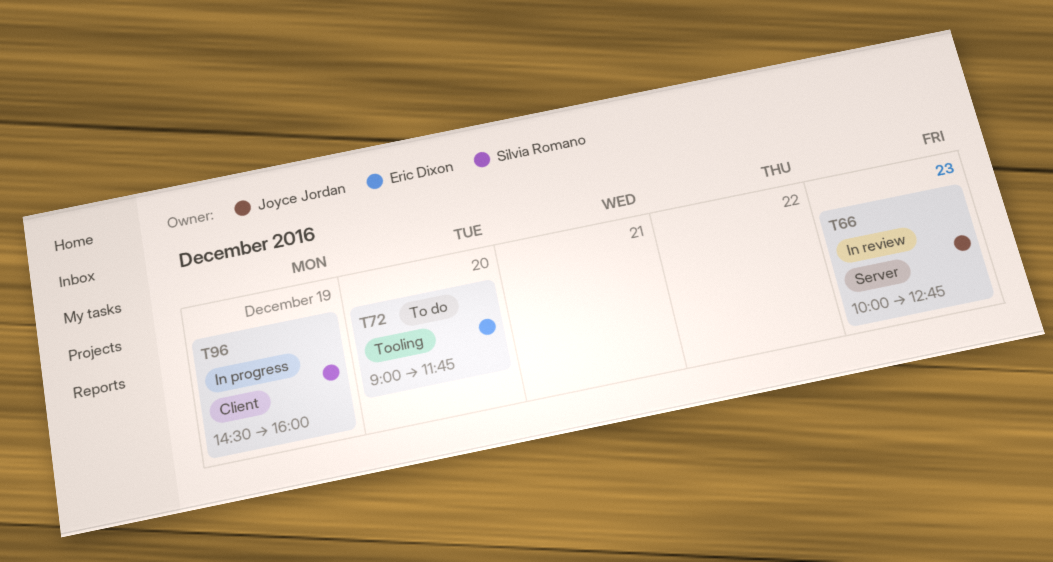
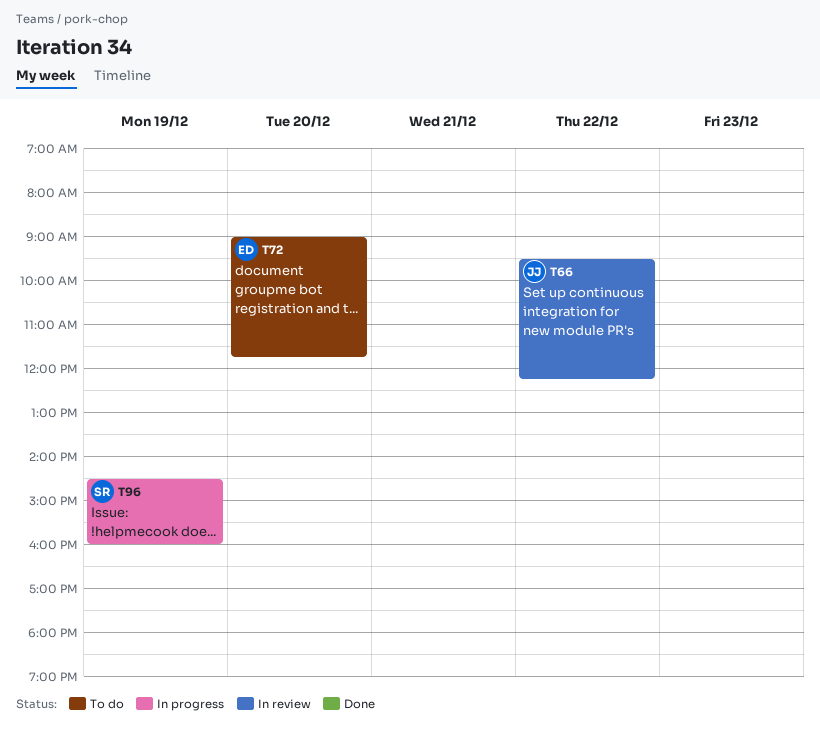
T66, day: Dec 23 -> Dec 22
T66, begins: 10:00 -> 09:30
T66, ends: 12:45 -> 12:15

